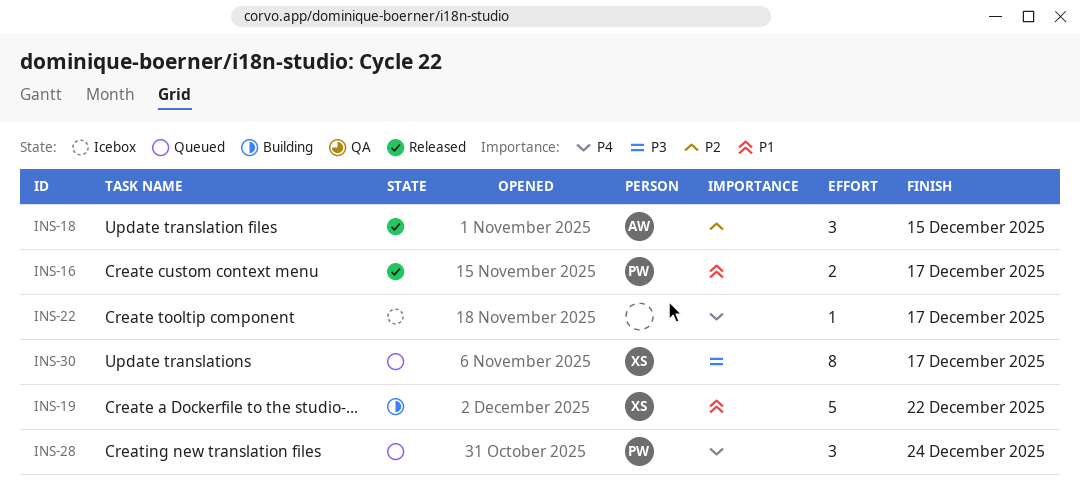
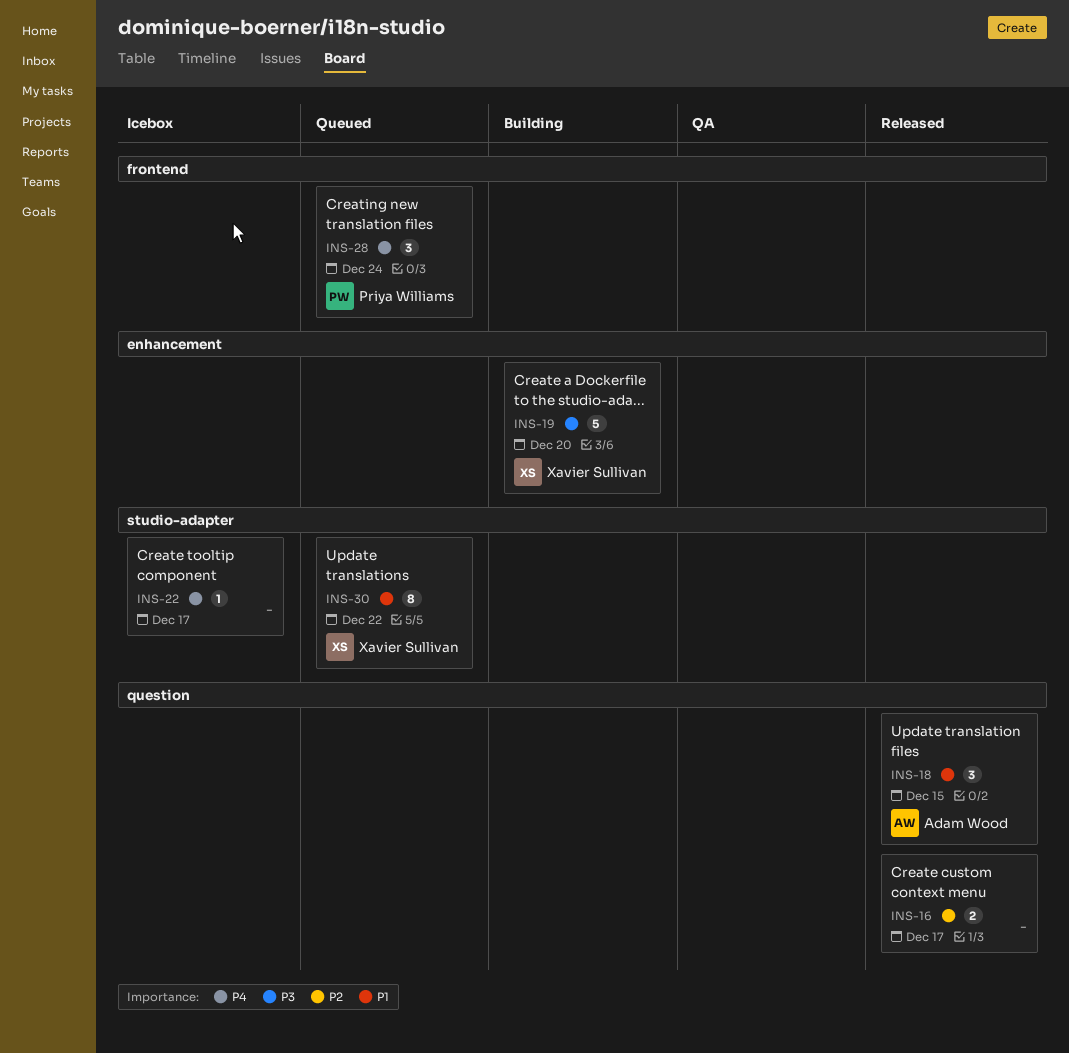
INS-16, owner: Priya Williams -> none
INS-16, priority: P1 -> P2
INS-18, priority: P2 -> P1
INS-19, priority: P1 -> P3
INS-19, due: Dec 22 -> Dec 20
INS-30, priority: P3 -> P1
INS-30, due: Dec 17 -> Dec 22

